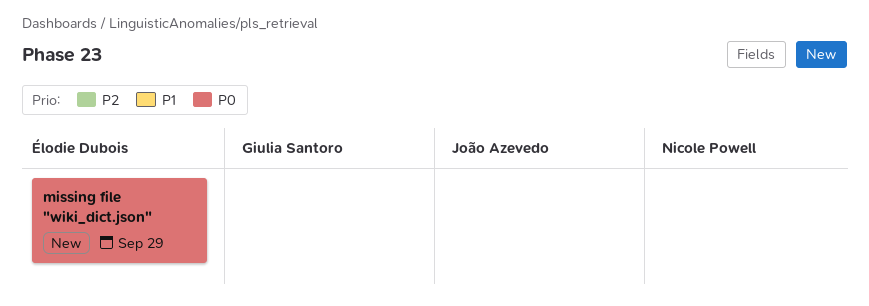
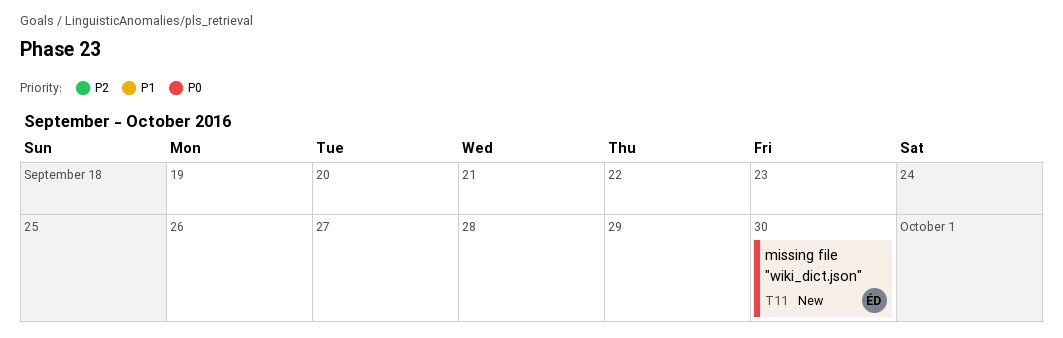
missing file "wiki_dict.json", due: Sep 29 -> Sep 30

